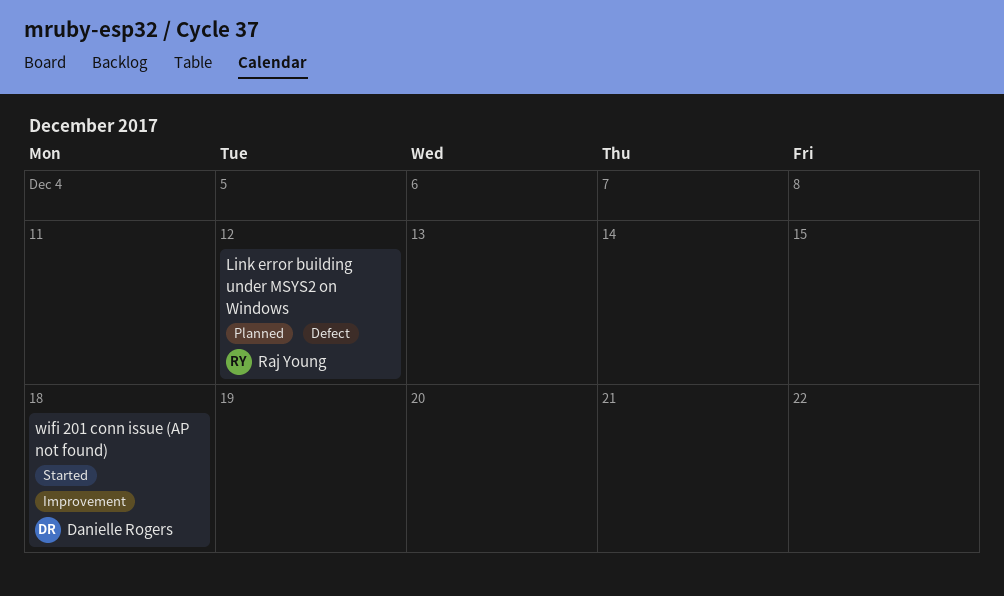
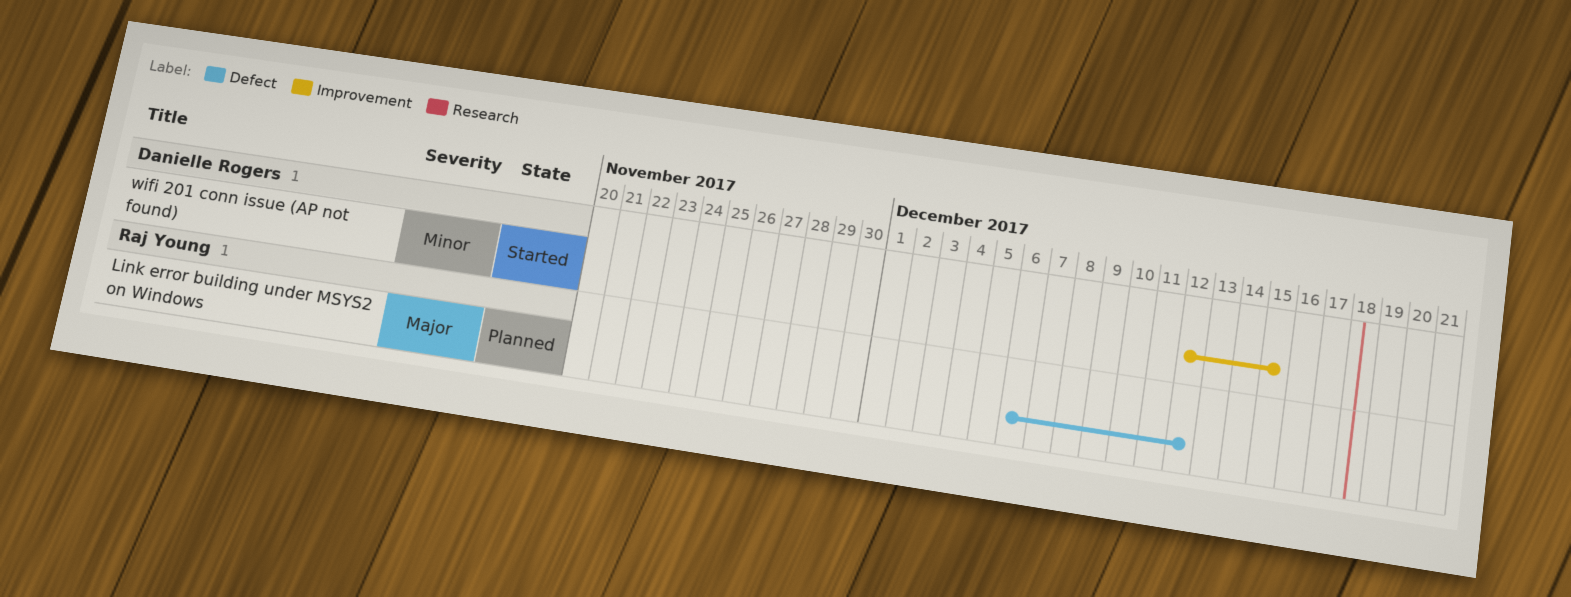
wifi 201 conn issue (AP not found), due: Dec 18 -> Dec 15

